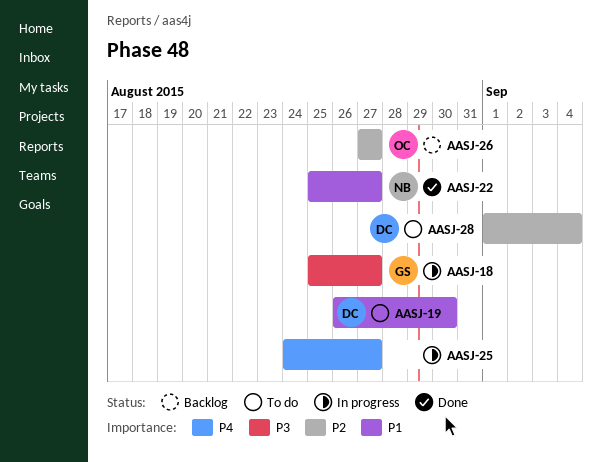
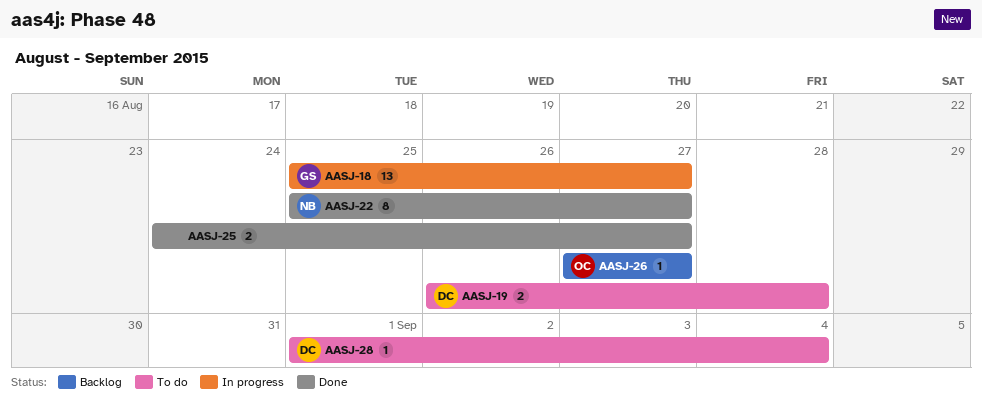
AASJ-19, due: Aug 30 -> Aug 28
AASJ-25, status: In progress -> Done

